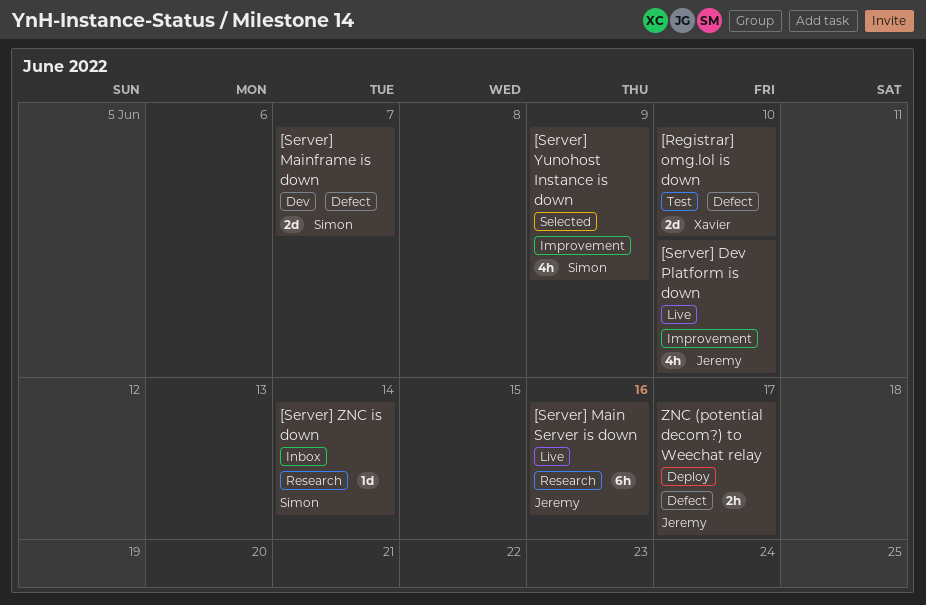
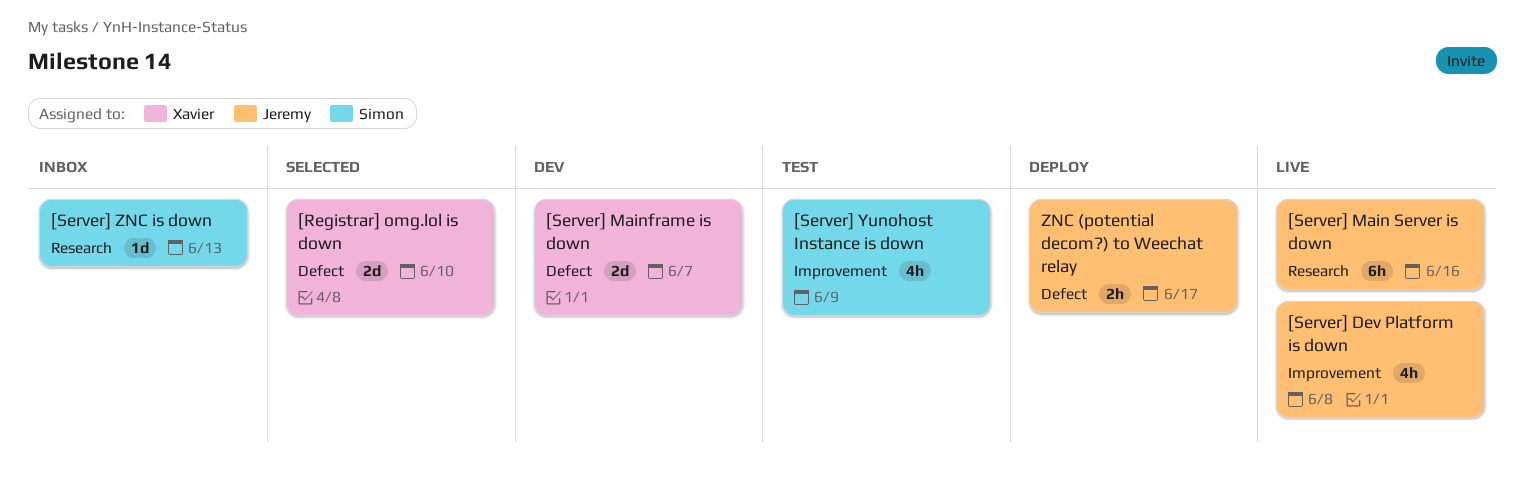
[Registrar] omg.lol is down, status: Test -> Selected
[Server] Dev Platform is down, due: Jun 10 -> Jun 8
[Server] Mainframe is down, owner: Simon -> Xavier
[Server] Yunohost Instance is down, status: Selected -> Test
[Server] ZNC is down, due: Jun 14 -> Jun 13

